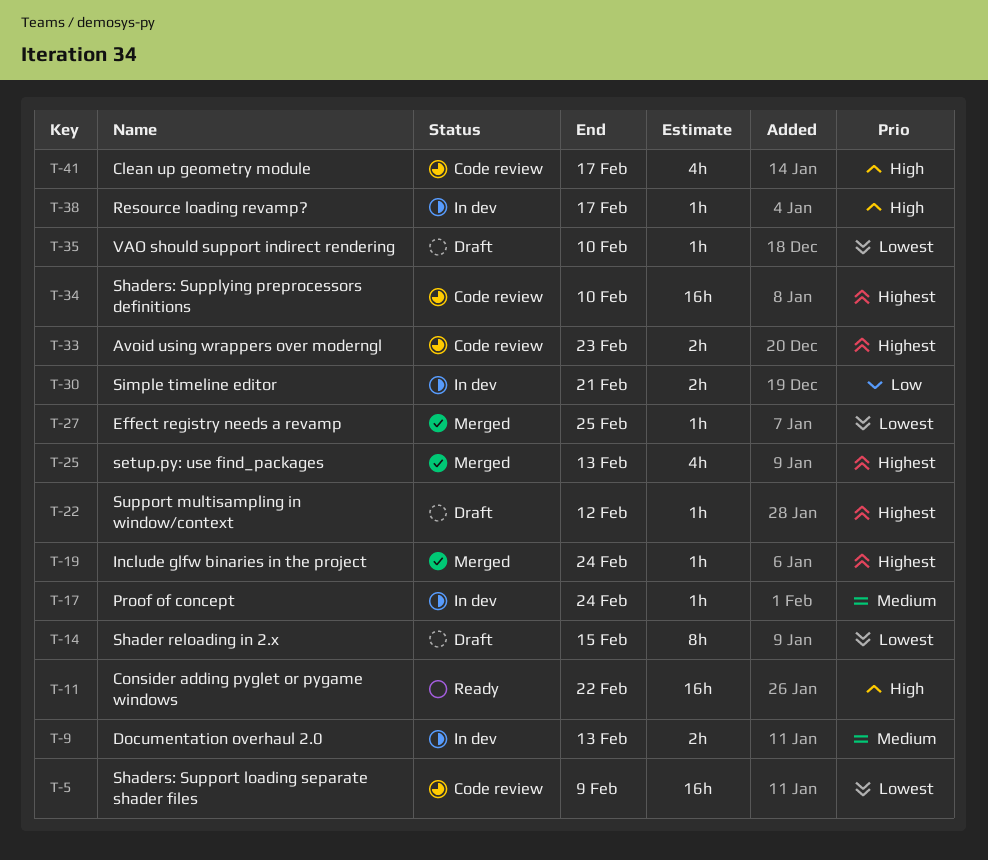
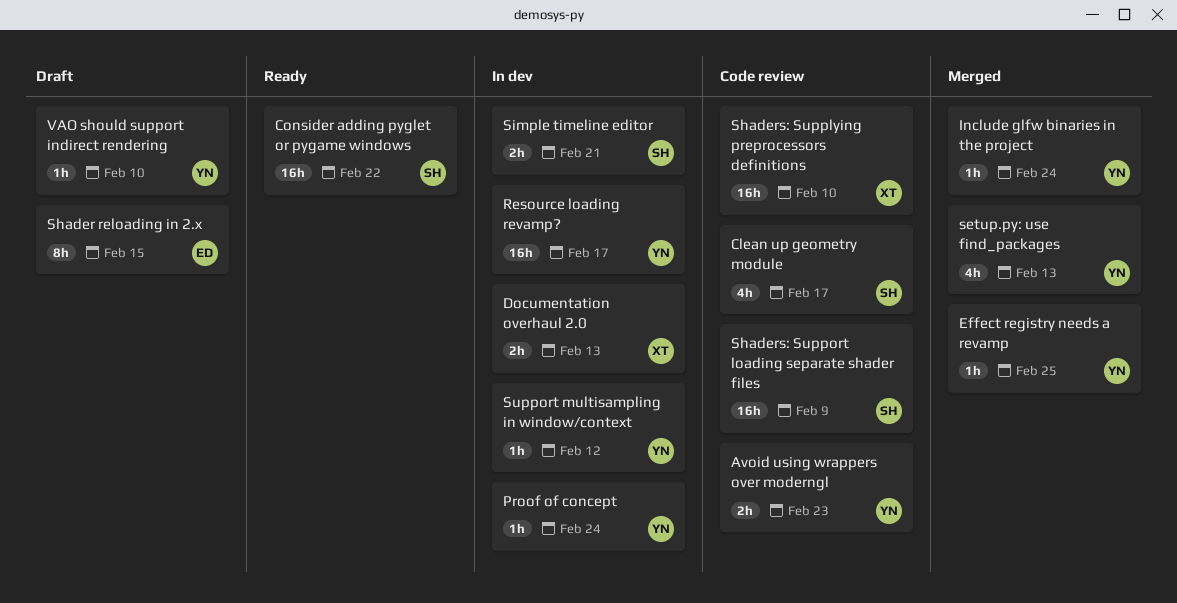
Resource loading revamp?, estimate: 1h -> 16h
Support multisampling in window/context, status: Draft -> In dev

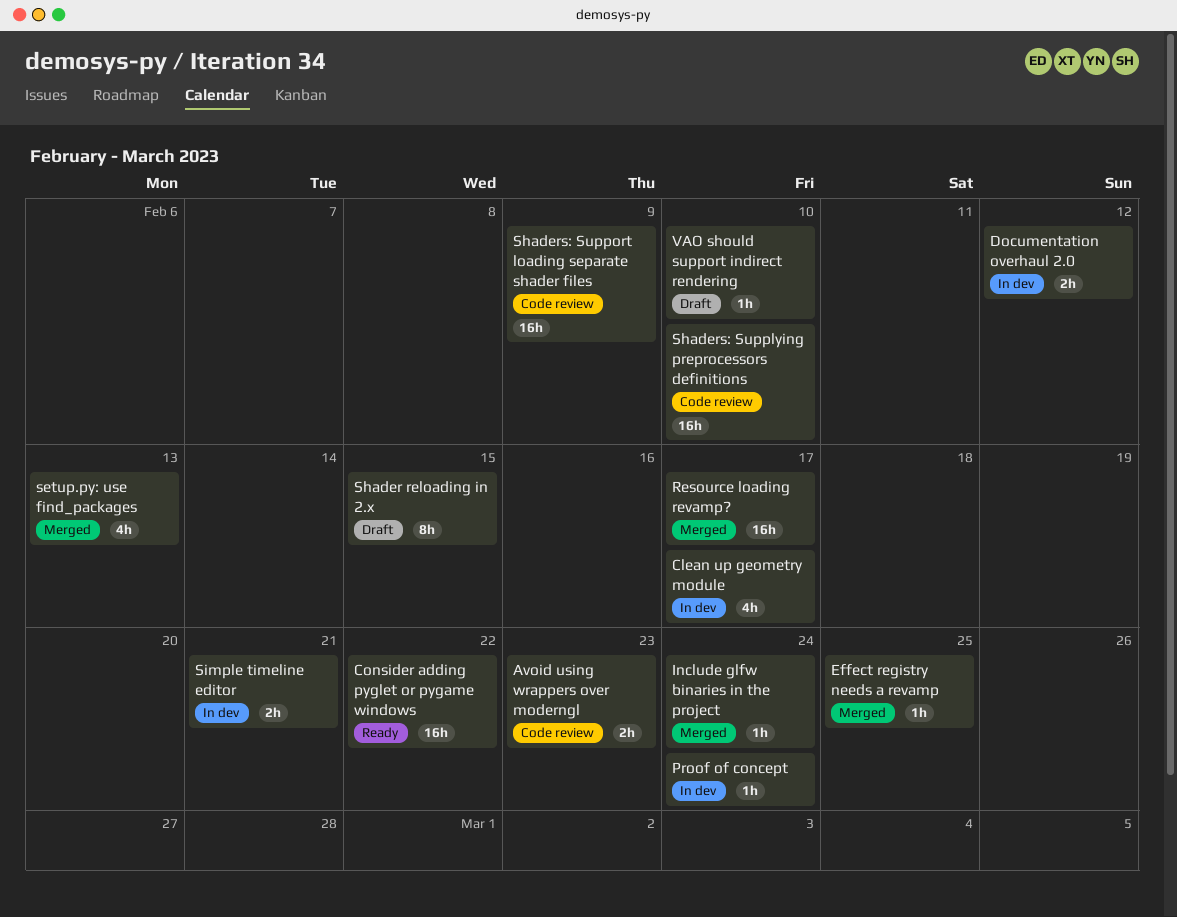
Clean up geometry module, status: Code review -> In dev
Documentation overhaul 2.0, due: Feb 13 -> Feb 12
Resource loading revamp?, status: In dev -> Merged
Support multisampling in window/context: present -> none

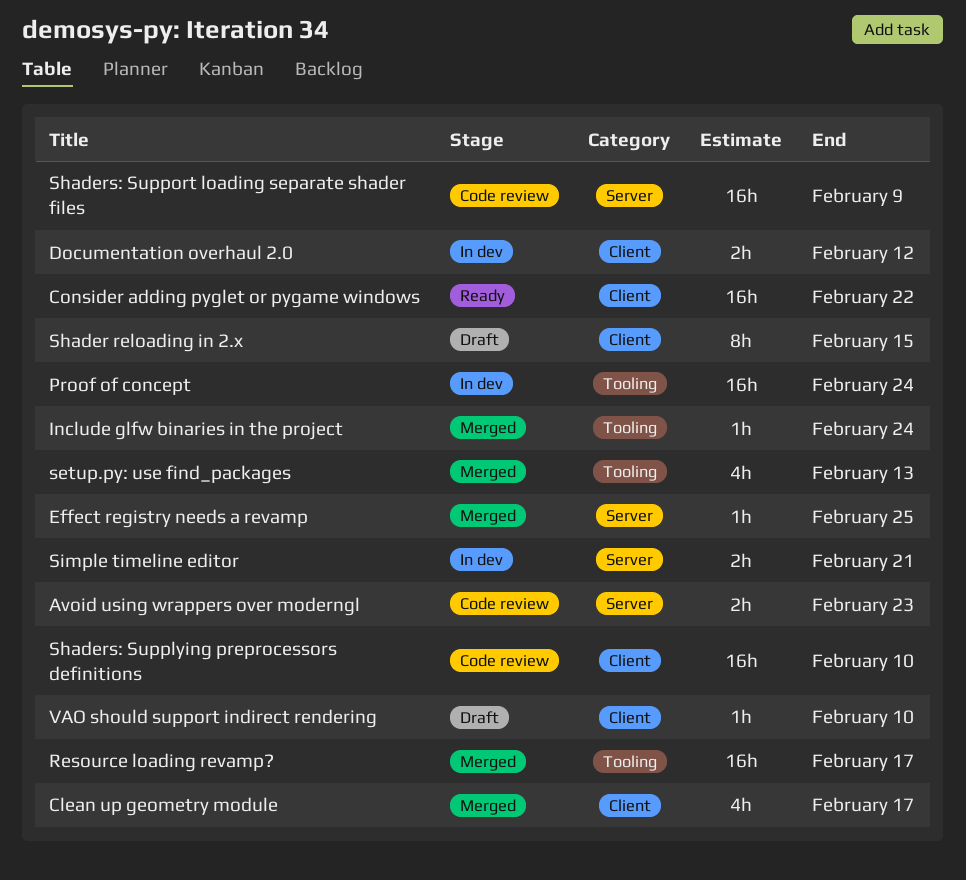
Clean up geometry module, status: In dev -> Merged
Proof of concept, estimate: 1h -> 16h

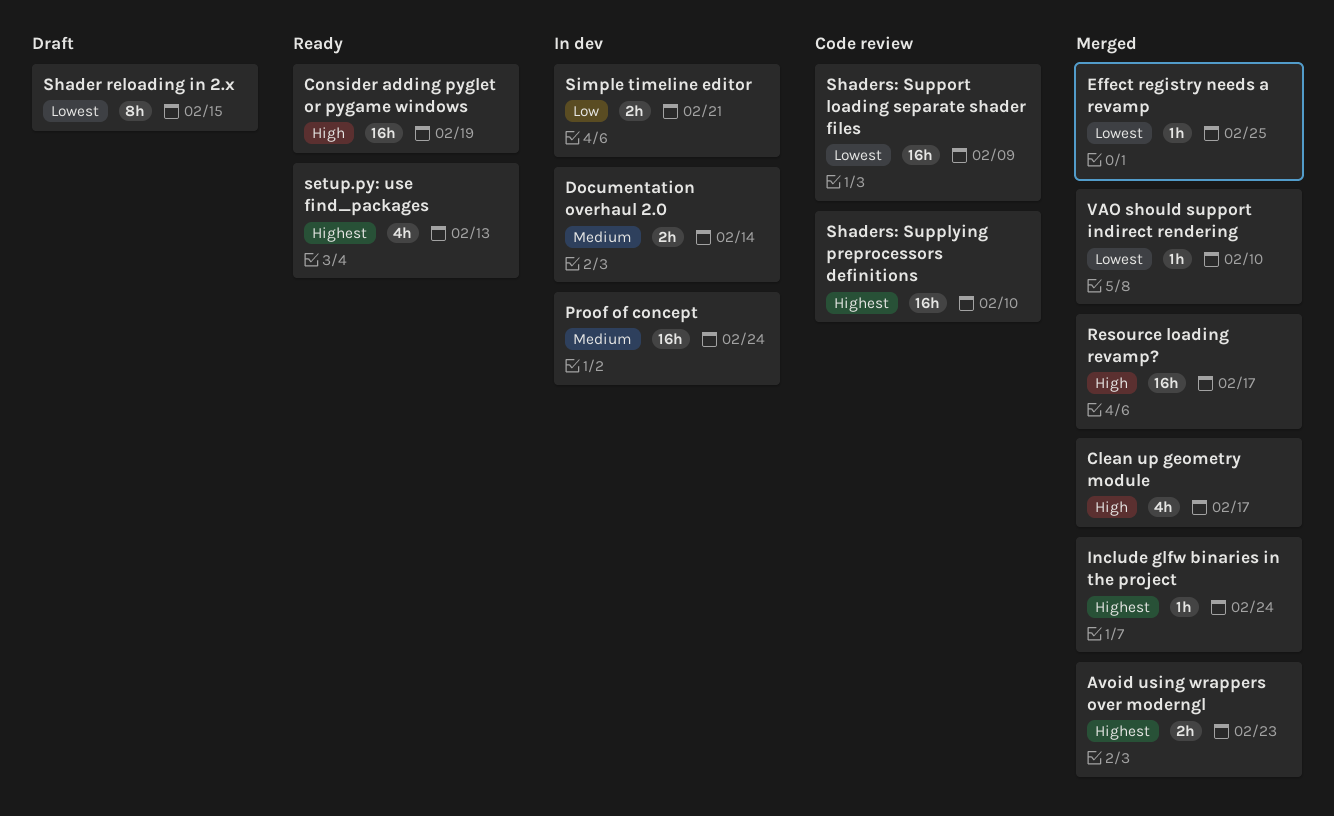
Avoid using wrappers over moderngl, status: Code review -> Merged
Consider adding pyglet or pygame windows, due: Feb 22 -> Feb 19
Documentation overhaul 2.0, due: Feb 12 -> Feb 14
setup.py: use find_packages, status: Merged -> Ready
VAO should support indirect rendering, status: Draft -> Merged

